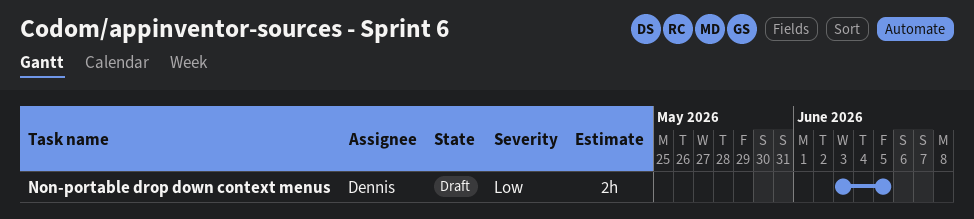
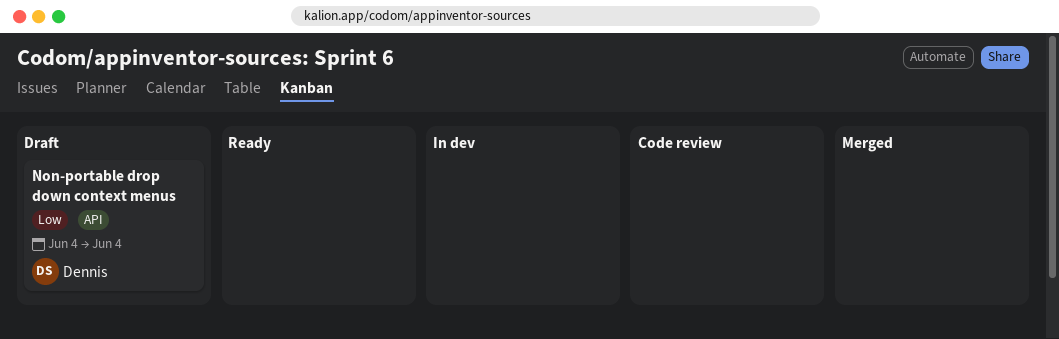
Non-portable drop down context menus, start: Jun 3 -> Jun 4
Non-portable drop down context menus, due: Jun 5 -> Jun 4

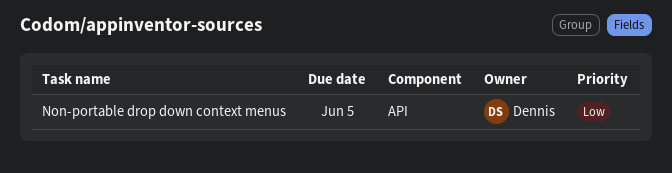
Non-portable drop down context menus, due: Jun 4 -> Jun 5

